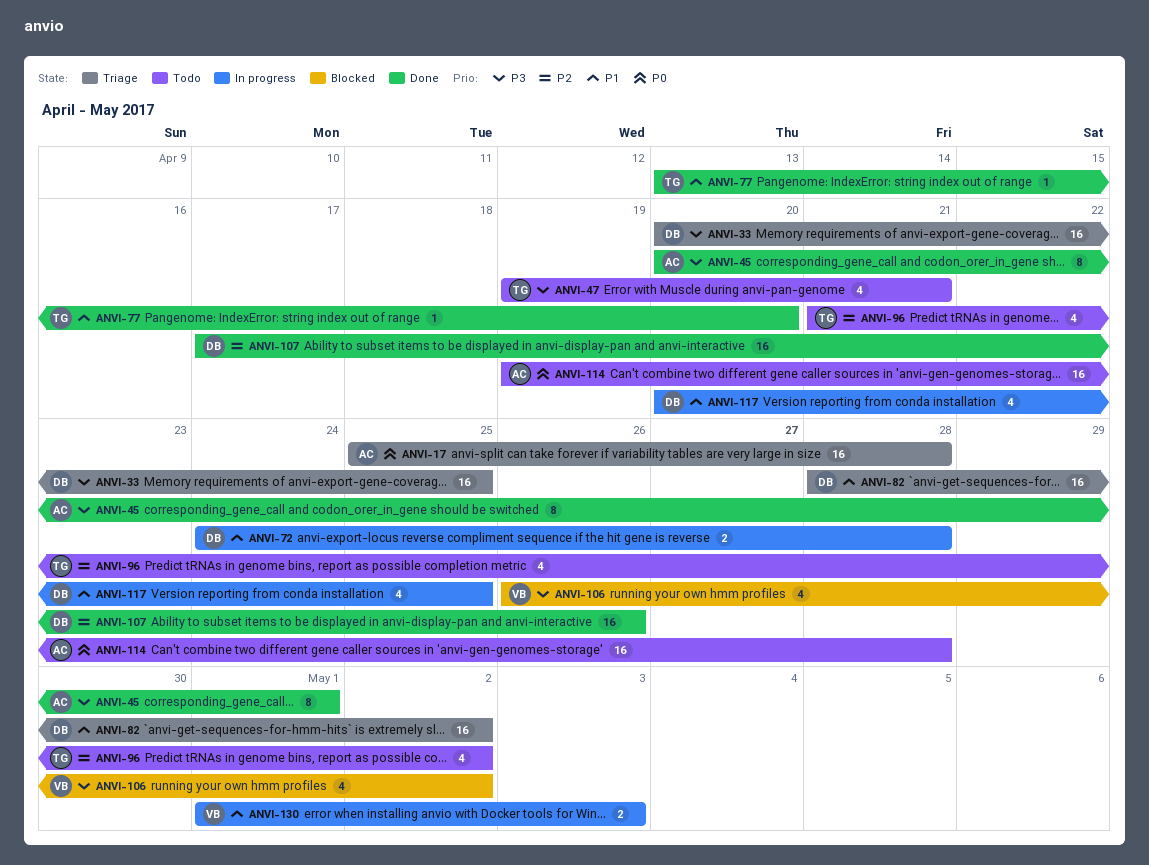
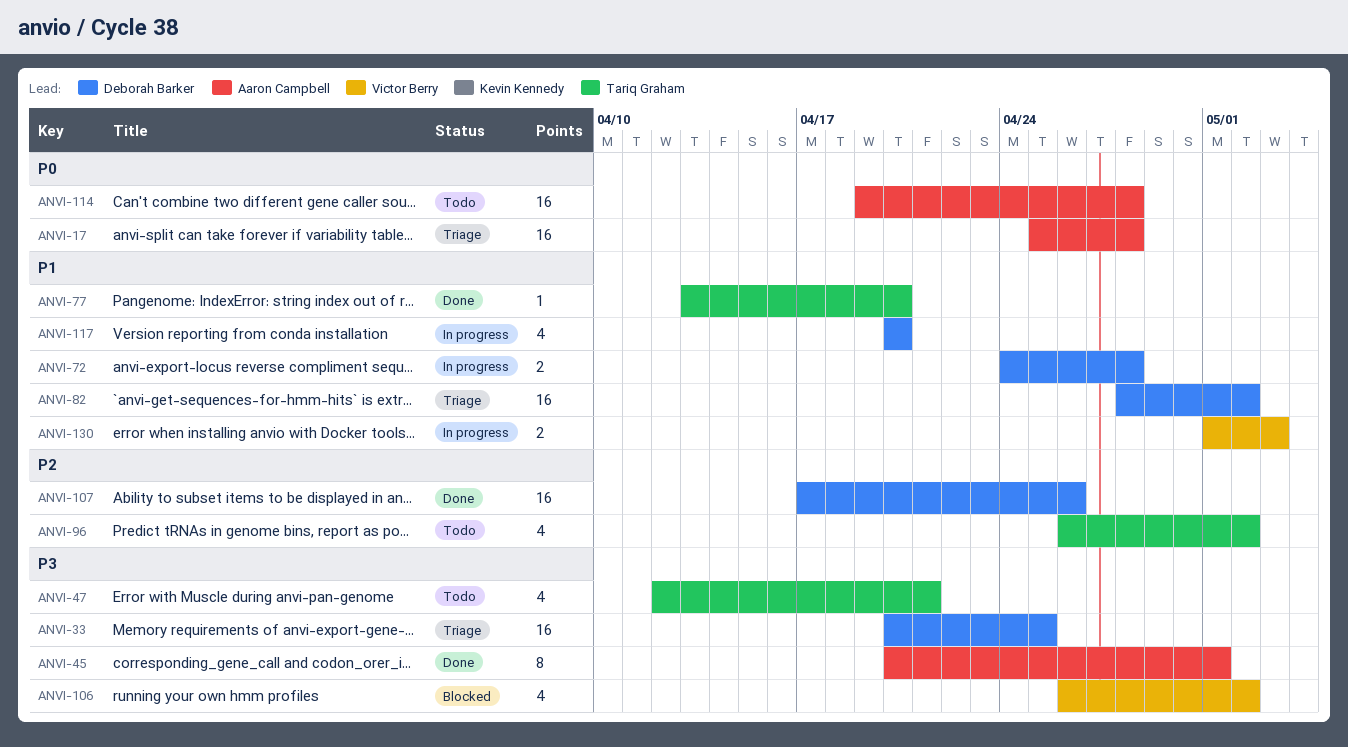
ANVI-47, start: Apr 19 -> Apr 12
ANVI-96, start: Apr 21 -> Apr 26
ANVI-117, due: Apr 25 -> Apr 20

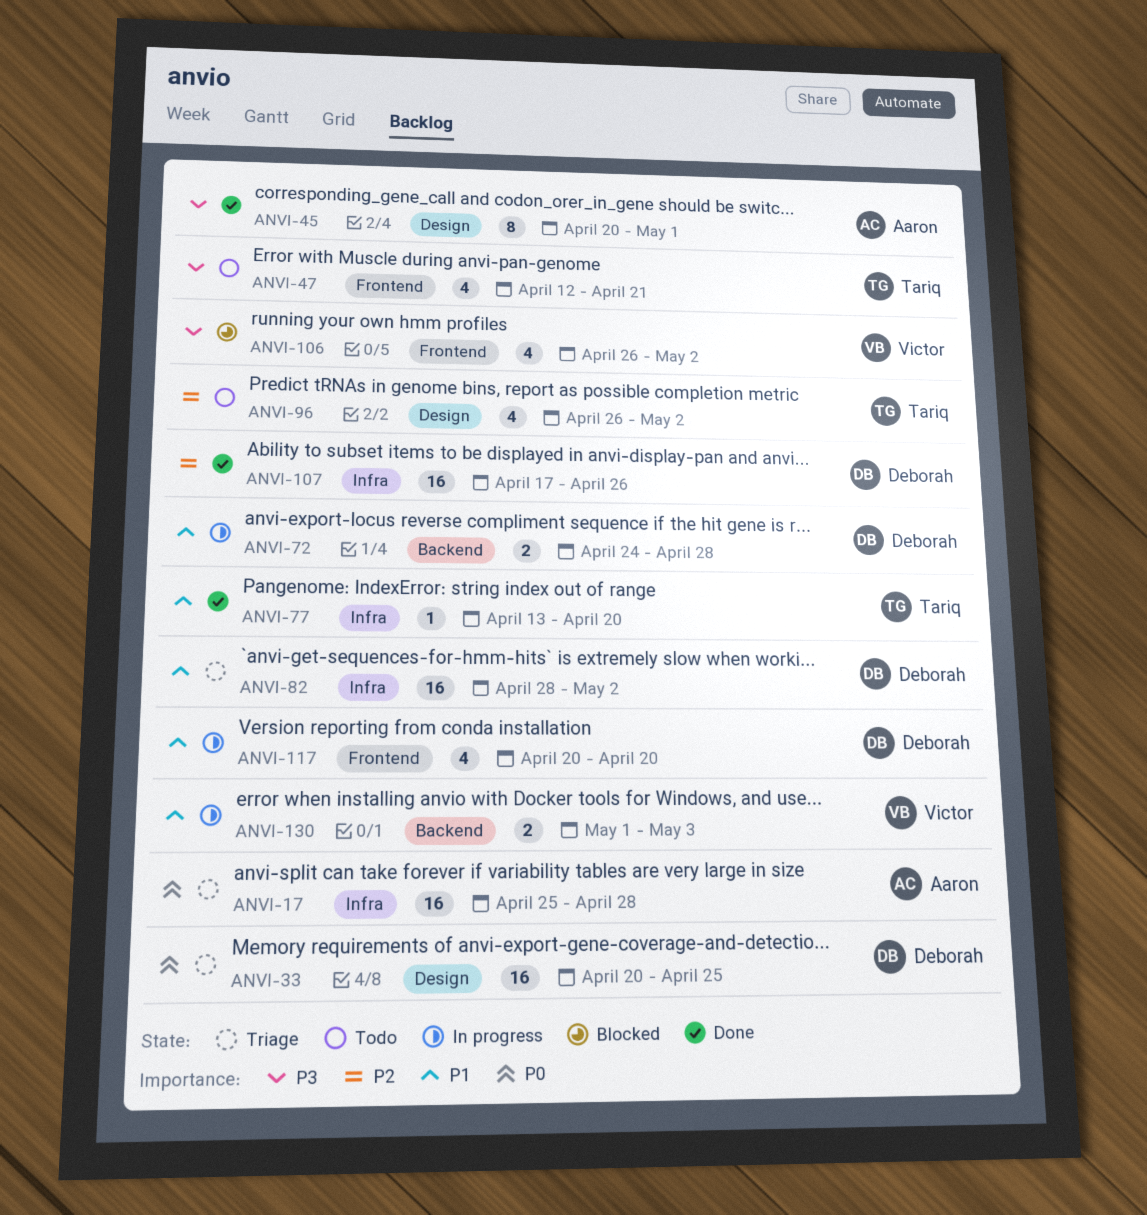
ANVI-33, priority: P3 -> P0
ANVI-114: present -> none

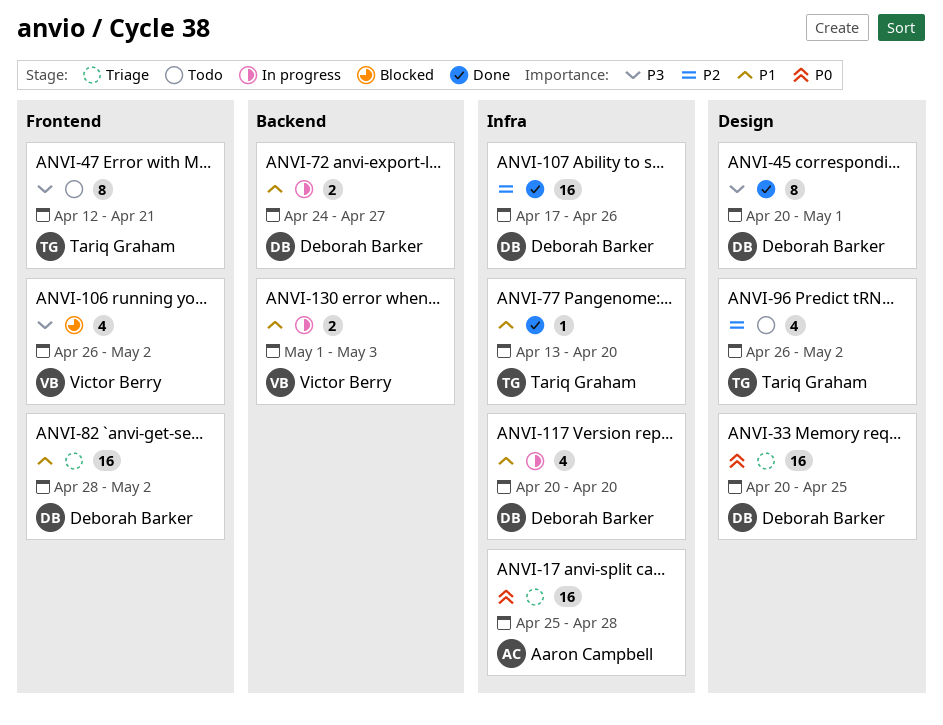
ANVI-45, owner: Aaron Campbell -> Deborah Barker
ANVI-47, estimate: 4 -> 8
ANVI-72, due: Apr 28 -> Apr 27
ANVI-82, label: Infra -> Frontend
ANVI-117, label: Frontend -> Infra

